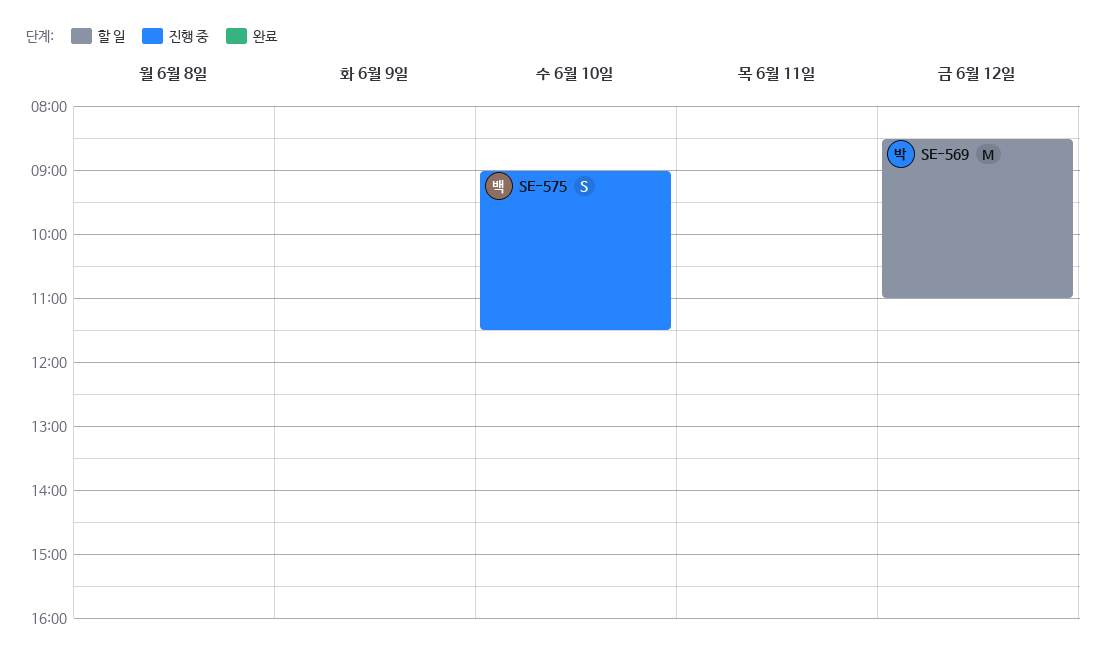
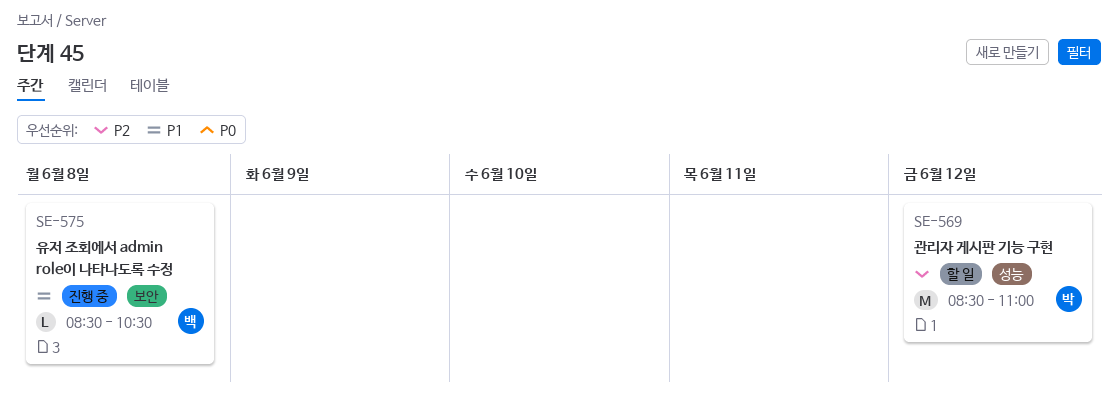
SE-575, estimate: S -> L
SE-575, day: Jun 10 -> Jun 8
SE-575, begins: 09:00 -> 08:30
SE-575, ends: 11:30 -> 10:30

